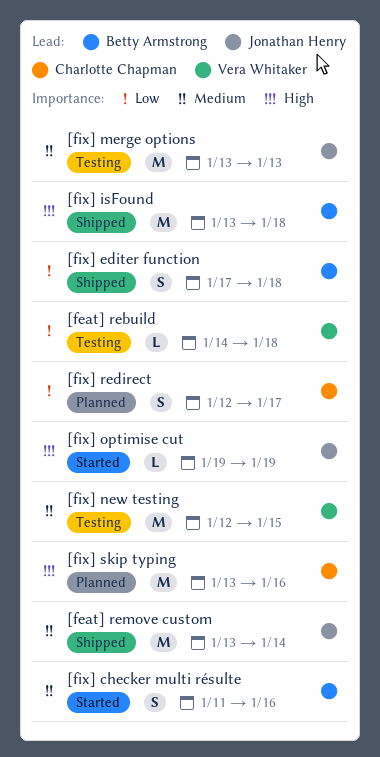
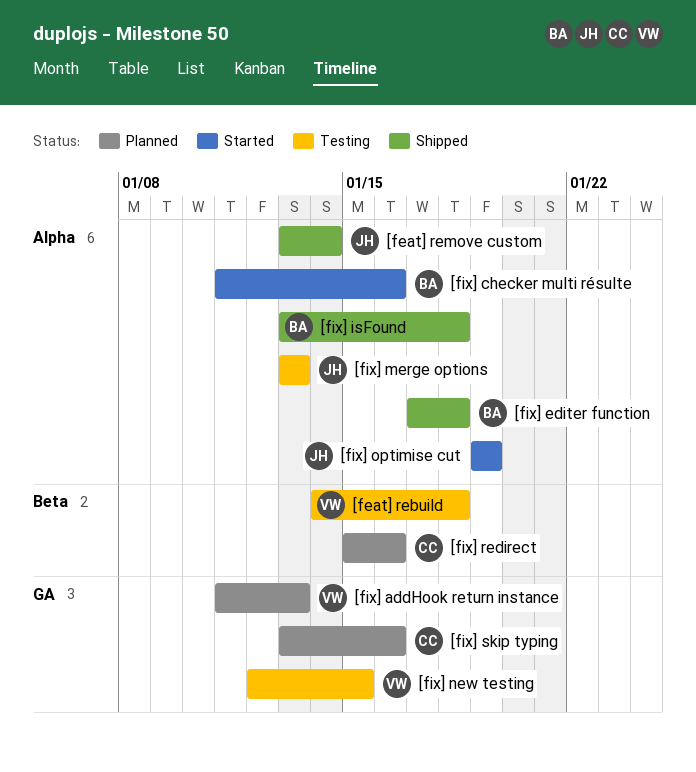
[fix] addHook return instance: none -> present
[fix] redirect, start: Jan 12 -> Jan 15
[fix] redirect, due: Jan 17 -> Jan 16

